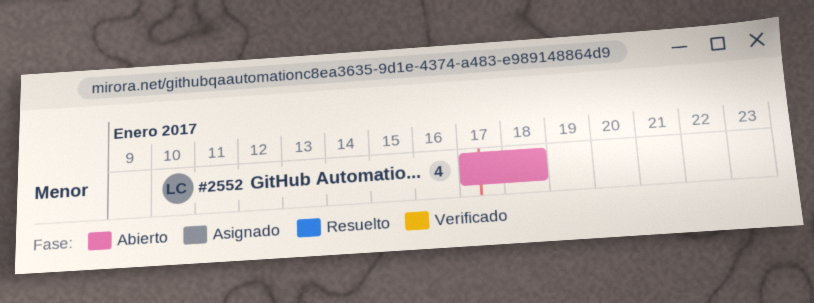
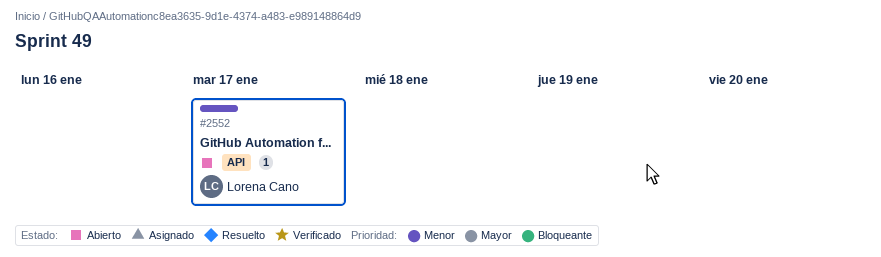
#2552, estimate: 4 -> 1
#2552, due: Jan 18 -> Jan 17

